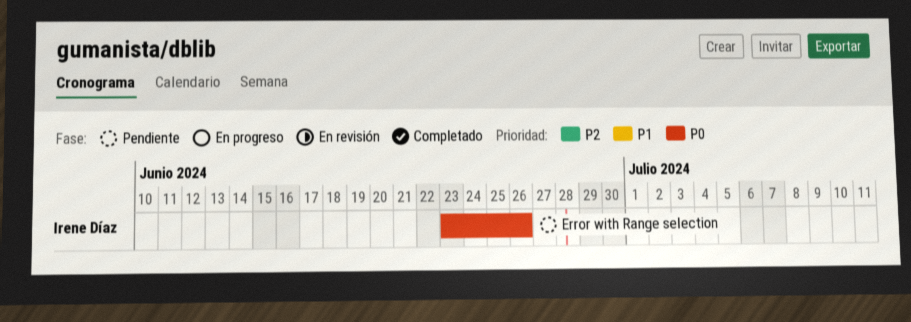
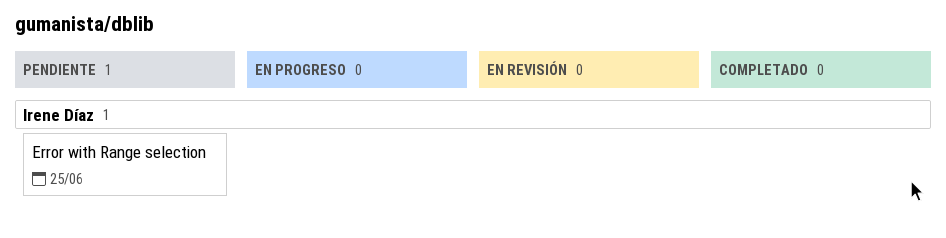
Error with Range selection, due: Jun 26 -> Jun 25

